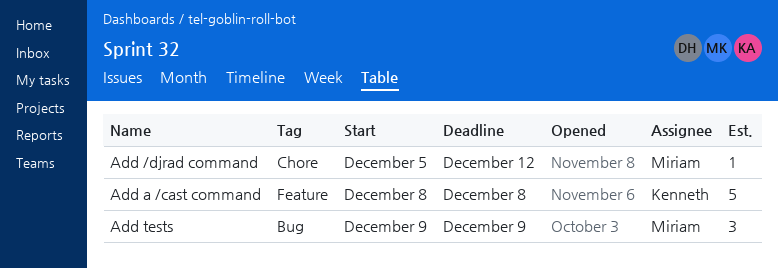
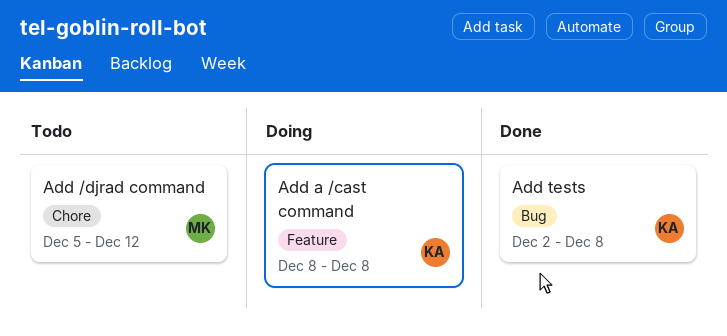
Add tests, owner: Miriam -> Kenneth
Add tests, start: Dec 9 -> Dec 2
Add tests, due: Dec 9 -> Dec 8

